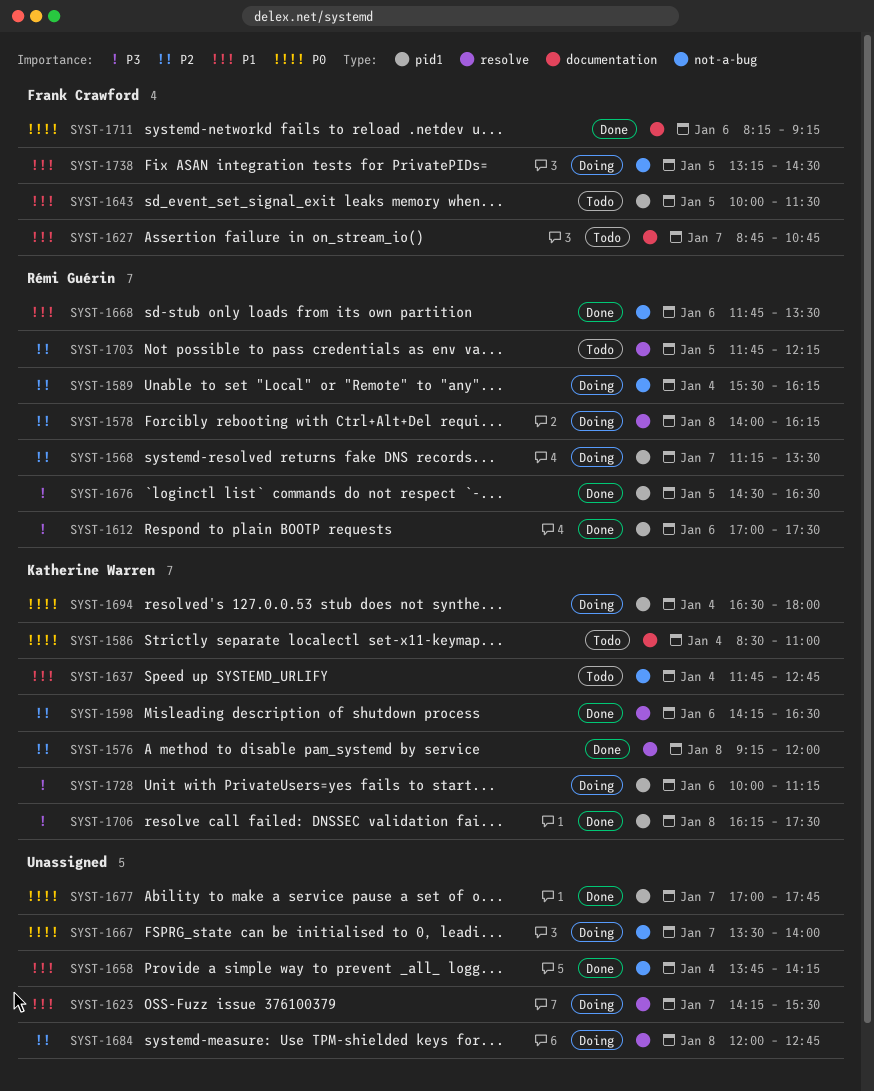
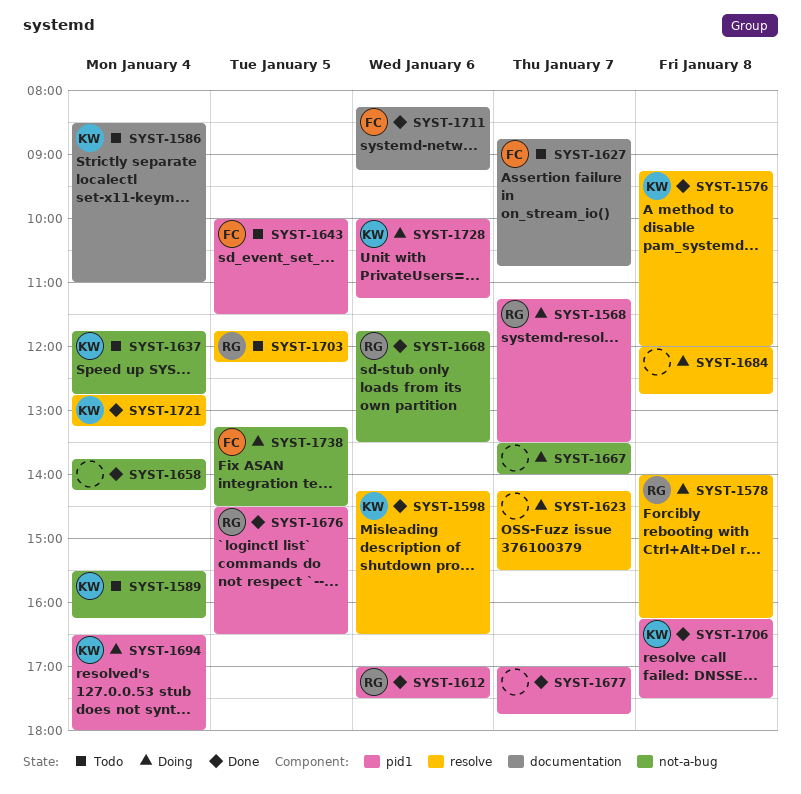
SYST-1589, status: Doing -> Todo
SYST-1589, owner: Rémi Guérin -> Katherine Warren
SYST-1721: none -> present

